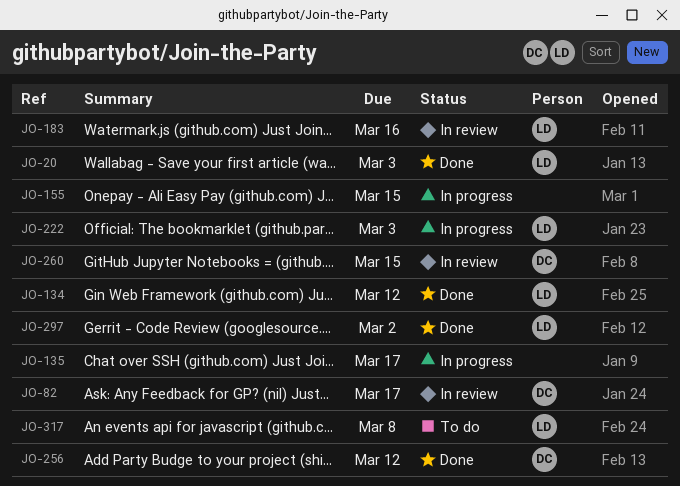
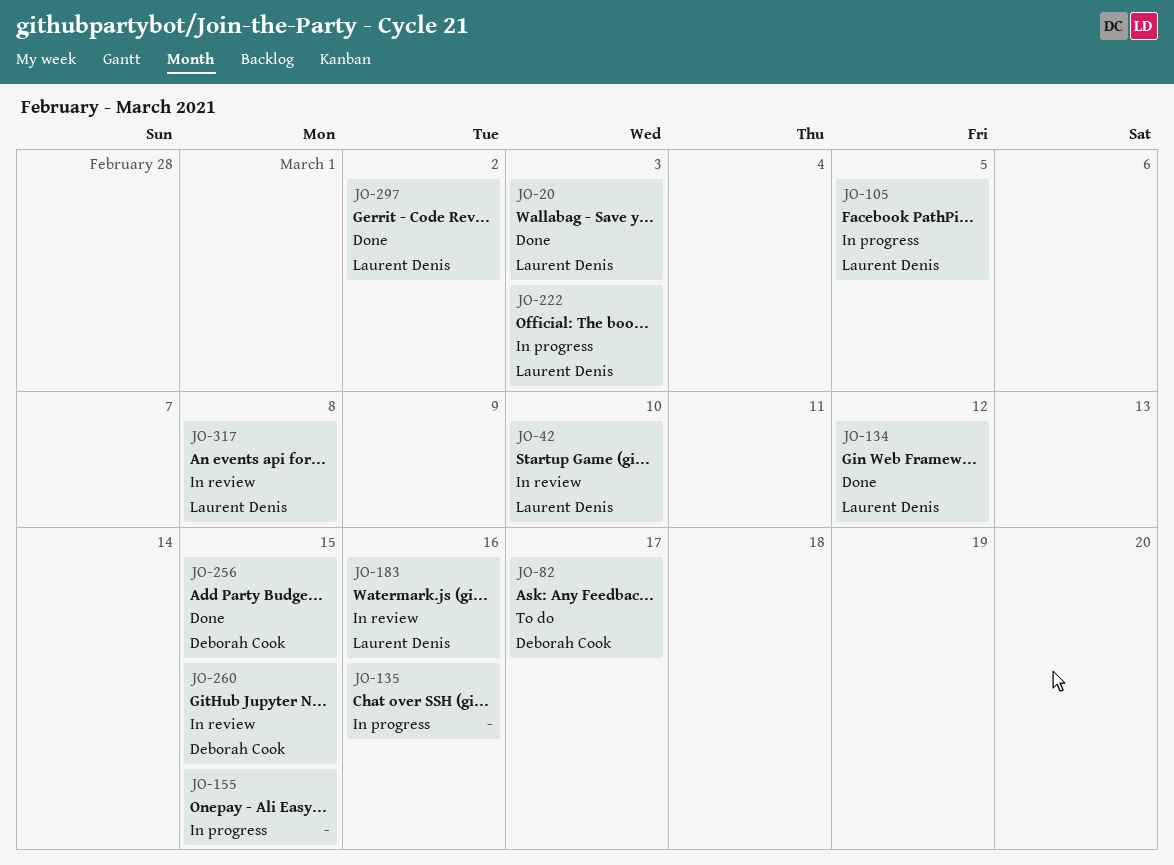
JO-42: none -> present
JO-82, status: In review -> To do
JO-105: none -> present
JO-135, due: Mar 17 -> Mar 16
JO-256, due: Mar 12 -> Mar 15
JO-317, status: To do -> In review

